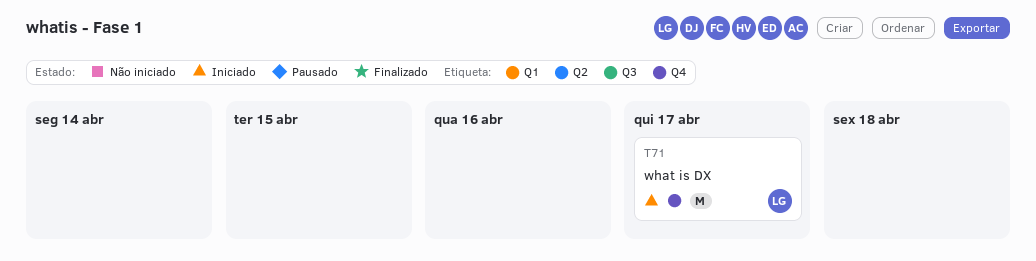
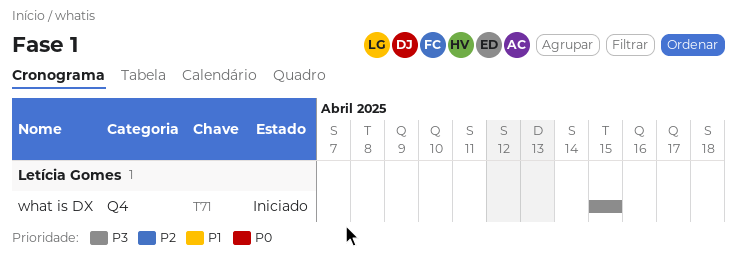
T71, due: Apr 17 -> Apr 15

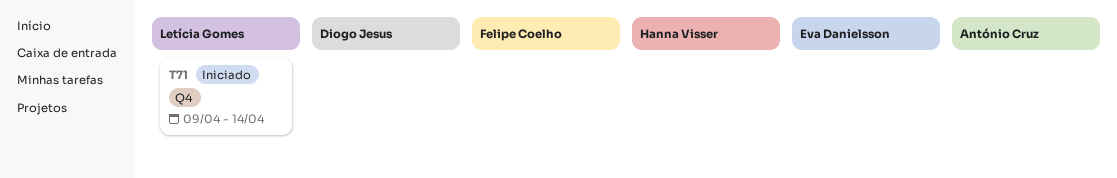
T71, start: Apr 15 -> Apr 9
T71, due: Apr 15 -> Apr 14

